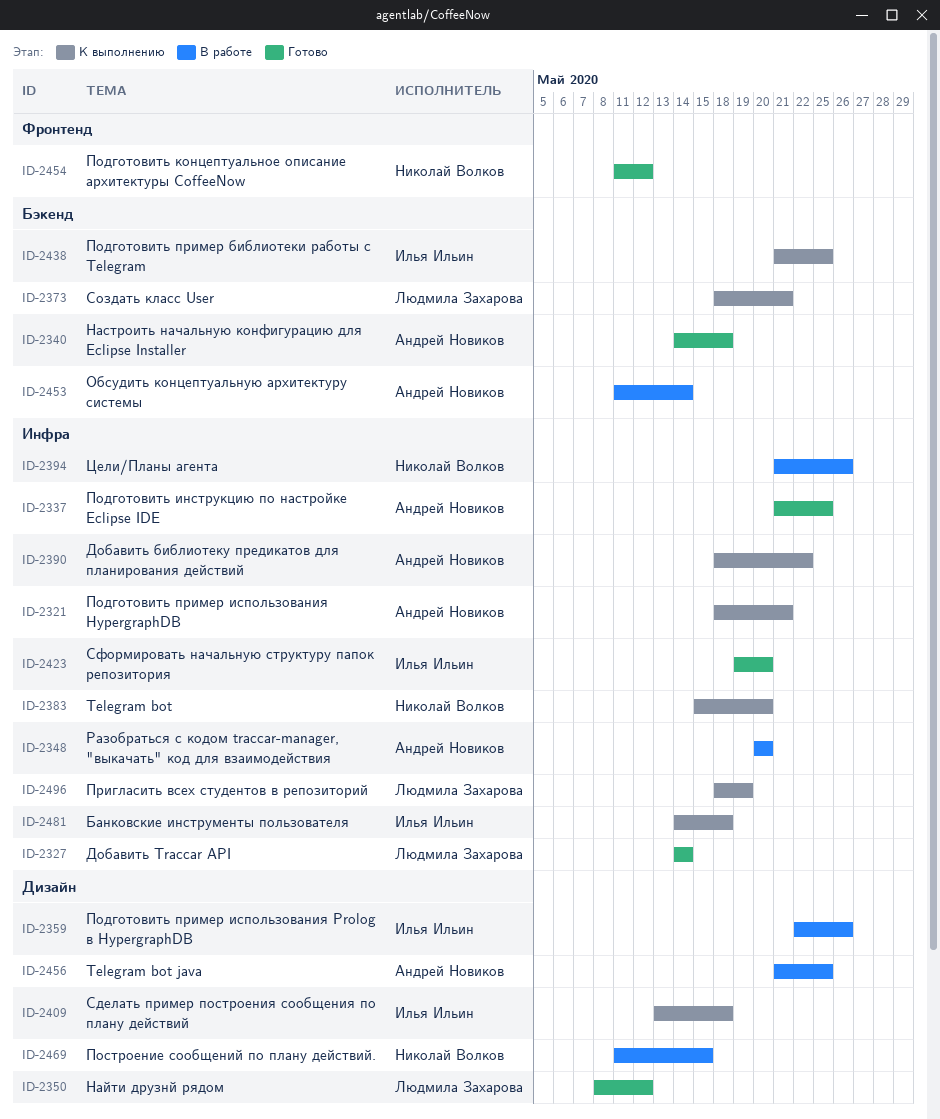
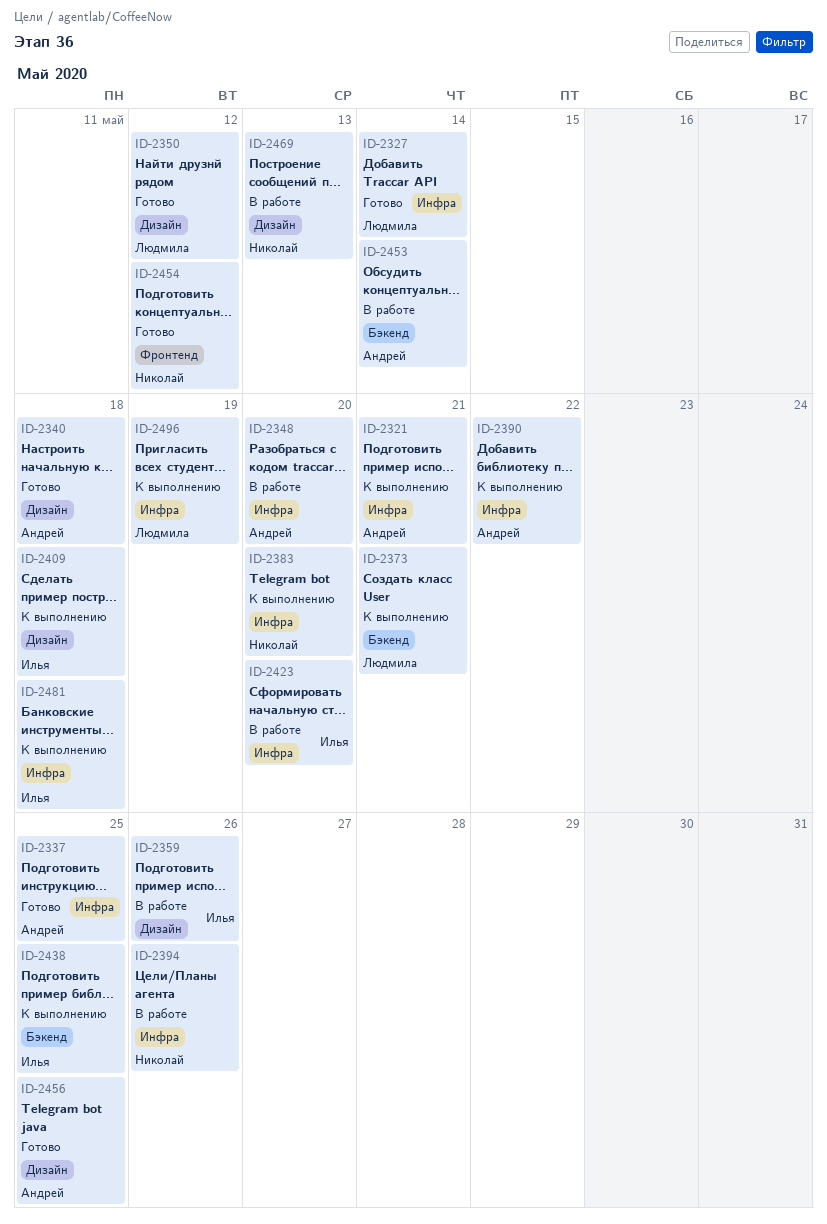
ID-2340, label: Бэкенд -> Дизайн
ID-2423, status: Готово -> В работе
ID-2456, status: В работе -> Готово
ID-2469, due: May 15 -> May 13

